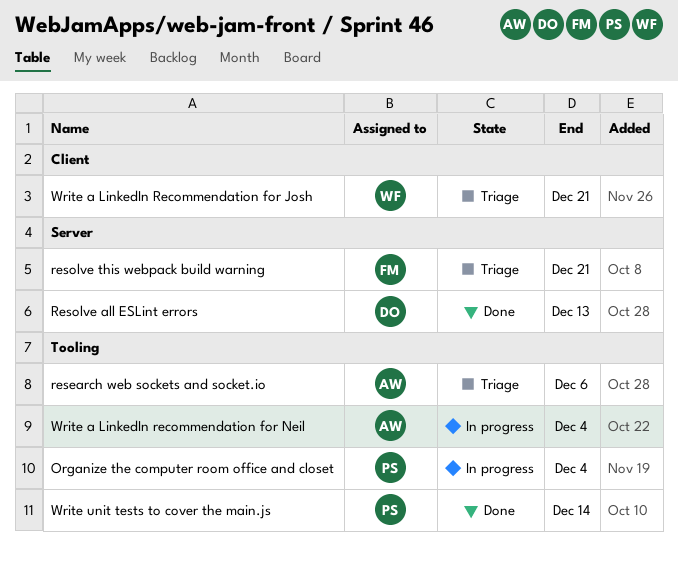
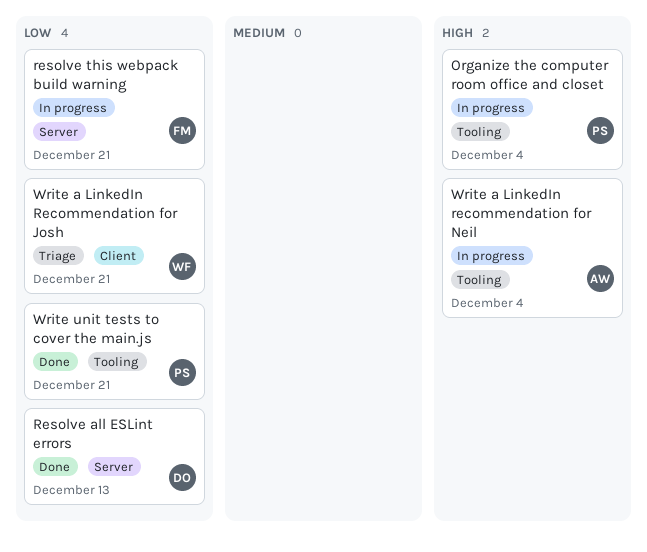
research web sockets and socket.io: present -> none
resolve this webpack build warning, status: Triage -> In progress
Write unit tests to cover the main.js, due: Dec 14 -> Dec 21

